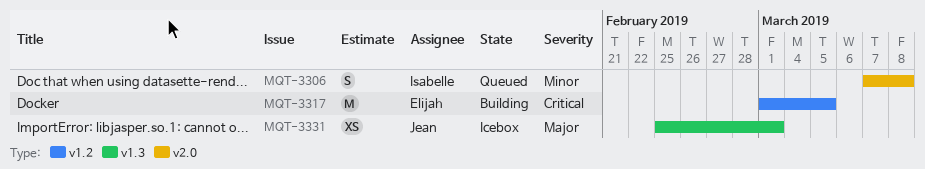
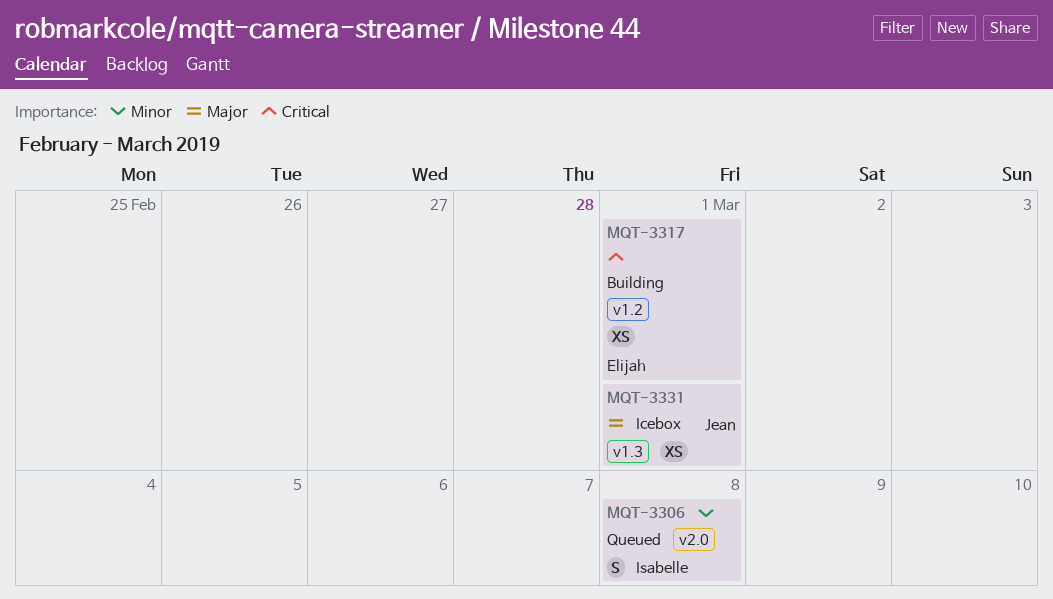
MQT-3317, estimate: M -> XS
MQT-3317, due: Mar 5 -> Mar 1

